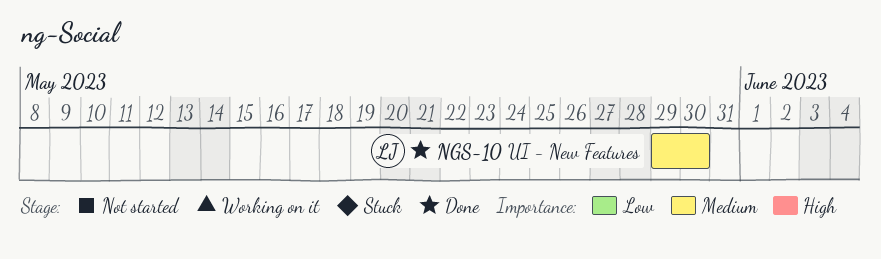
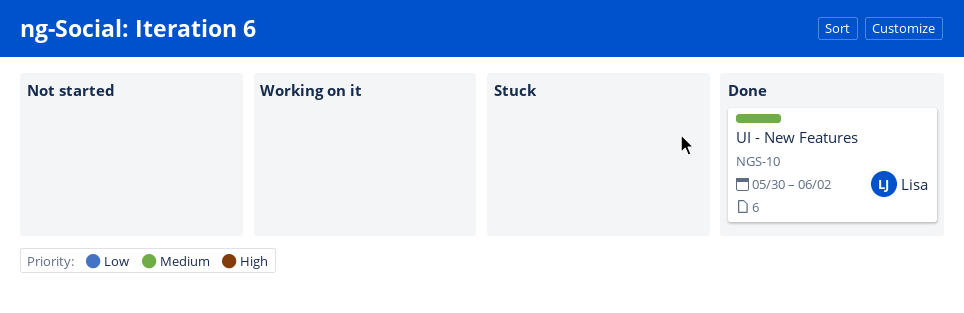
NGS-10, start: May 29 -> May 30
NGS-10, due: May 30 -> Jun 2

